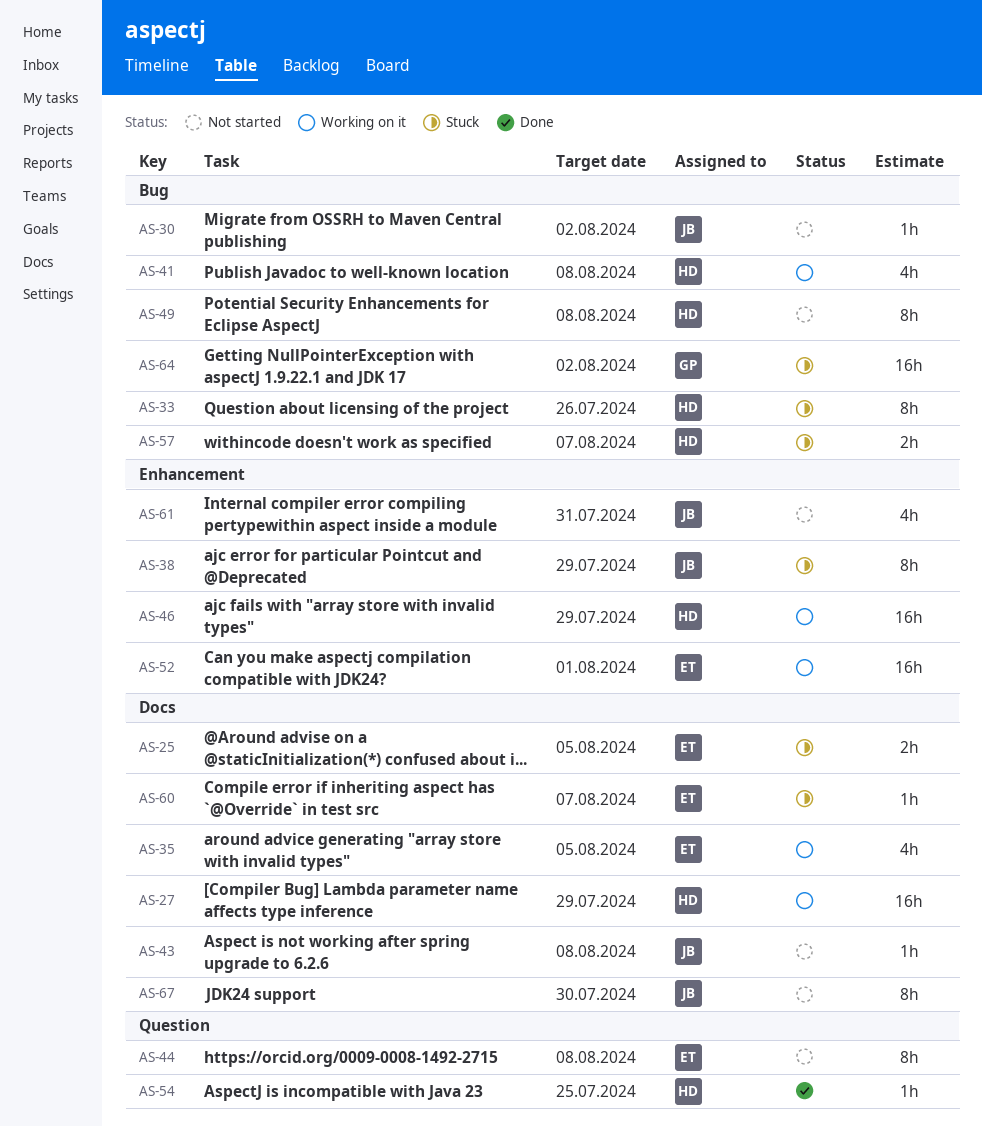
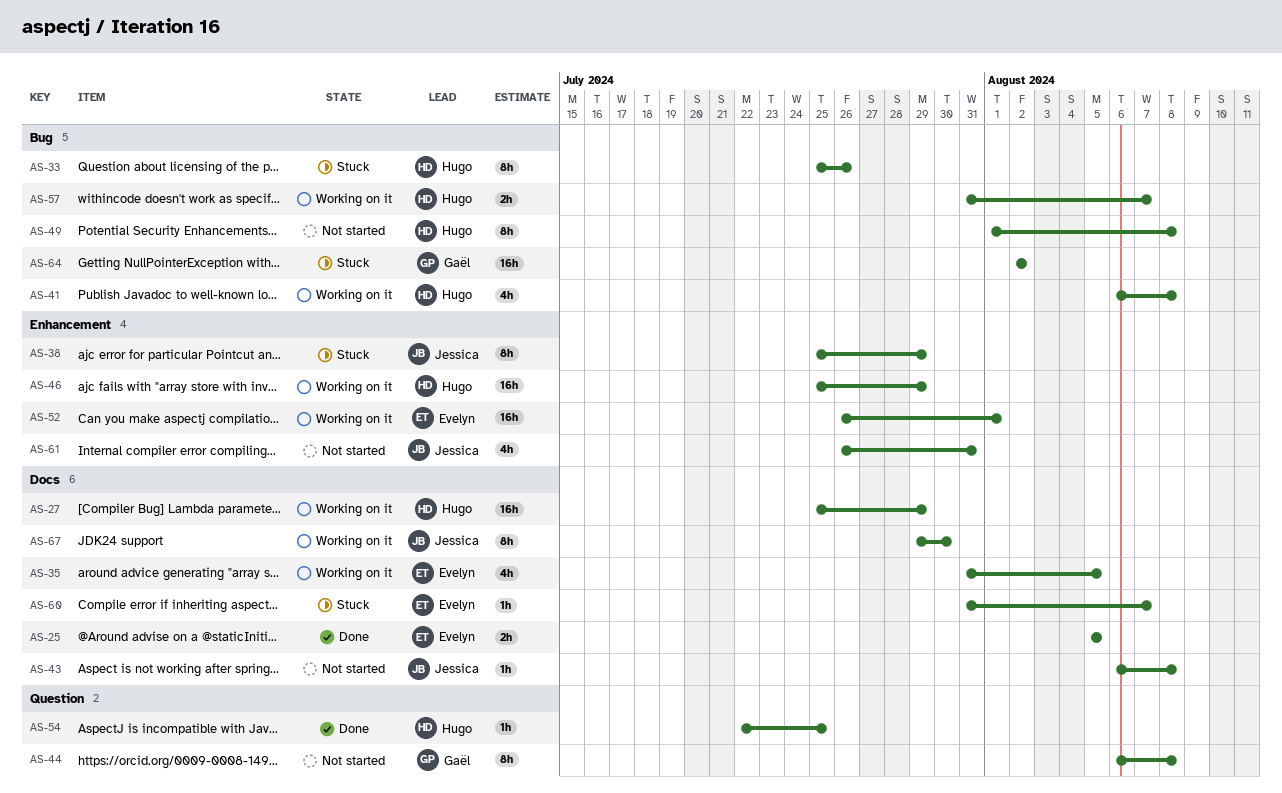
AS-25, status: Stuck -> Done
AS-30: present -> none
AS-44, owner: Evelyn -> Gaël
AS-57, status: Stuck -> Working on it
AS-67, status: Not started -> Working on it

